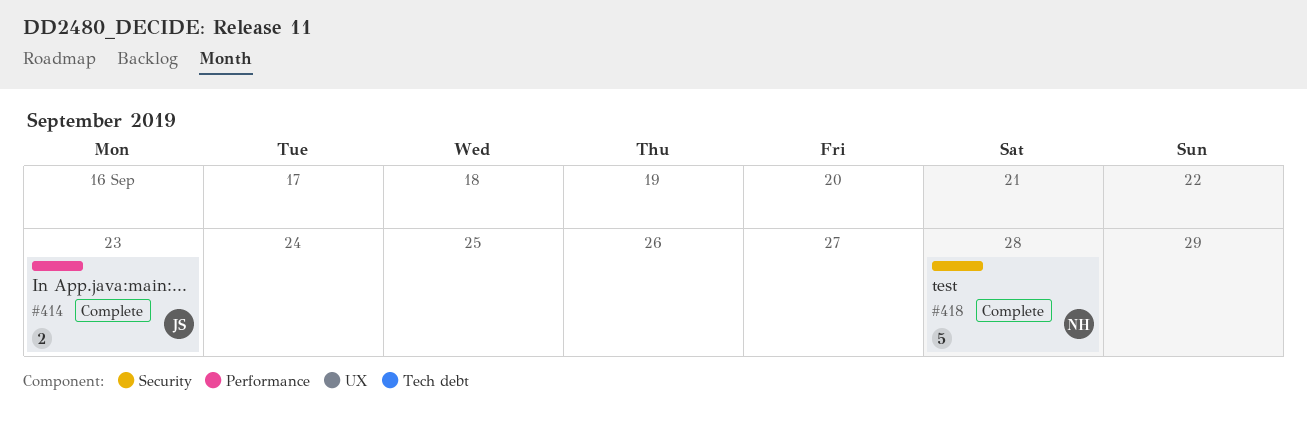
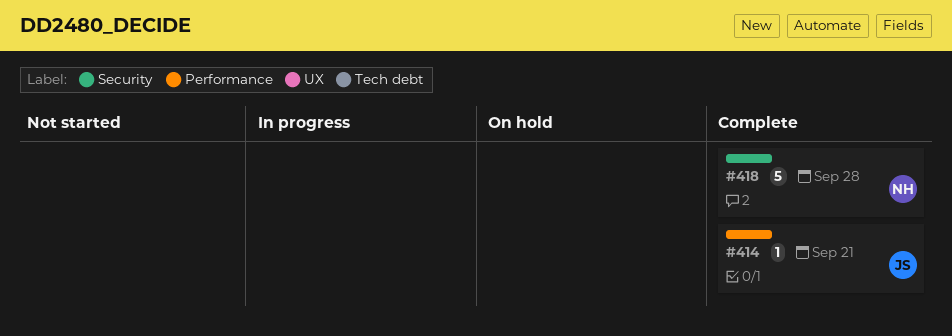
#414, estimate: 2 -> 1
#414, due: Sep 23 -> Sep 21

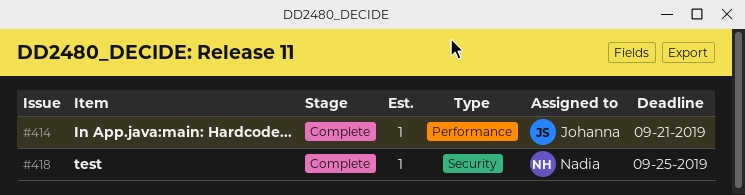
#418, estimate: 5 -> 1
#418, due: Sep 28 -> Sep 25

